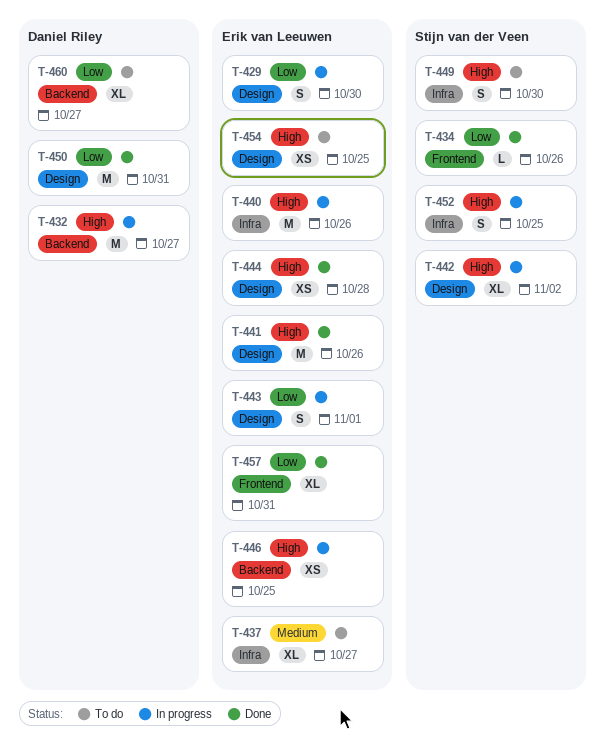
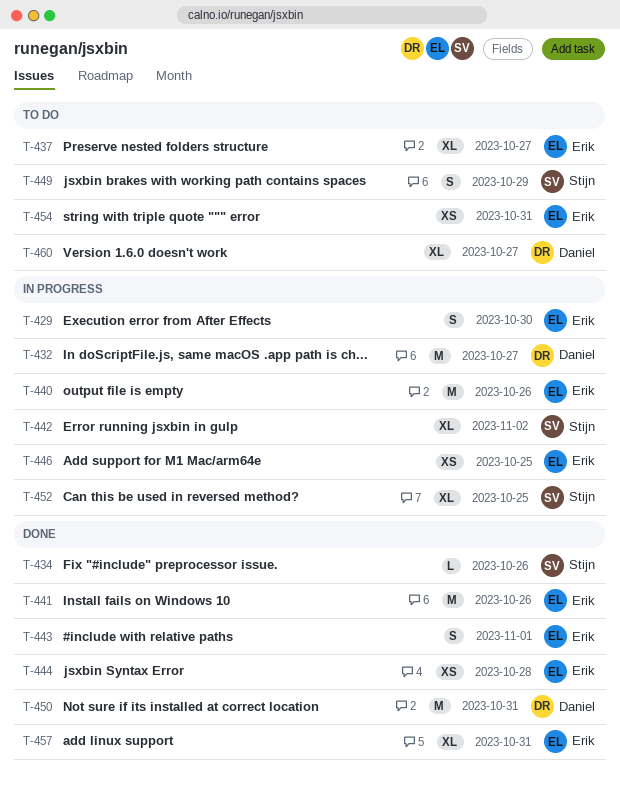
T-443, status: In progress -> Done
T-449, due: Oct 30 -> Oct 29
T-452, estimate: S -> XL
T-454, due: Oct 25 -> Oct 31

